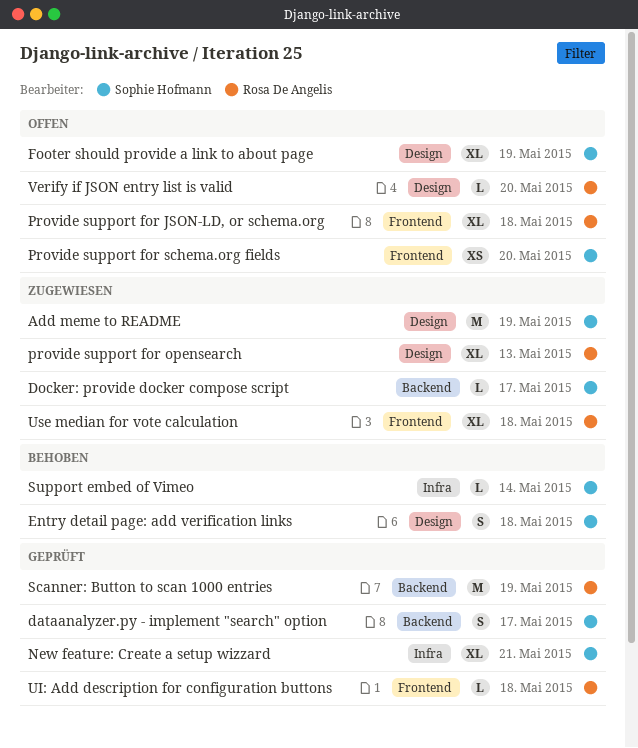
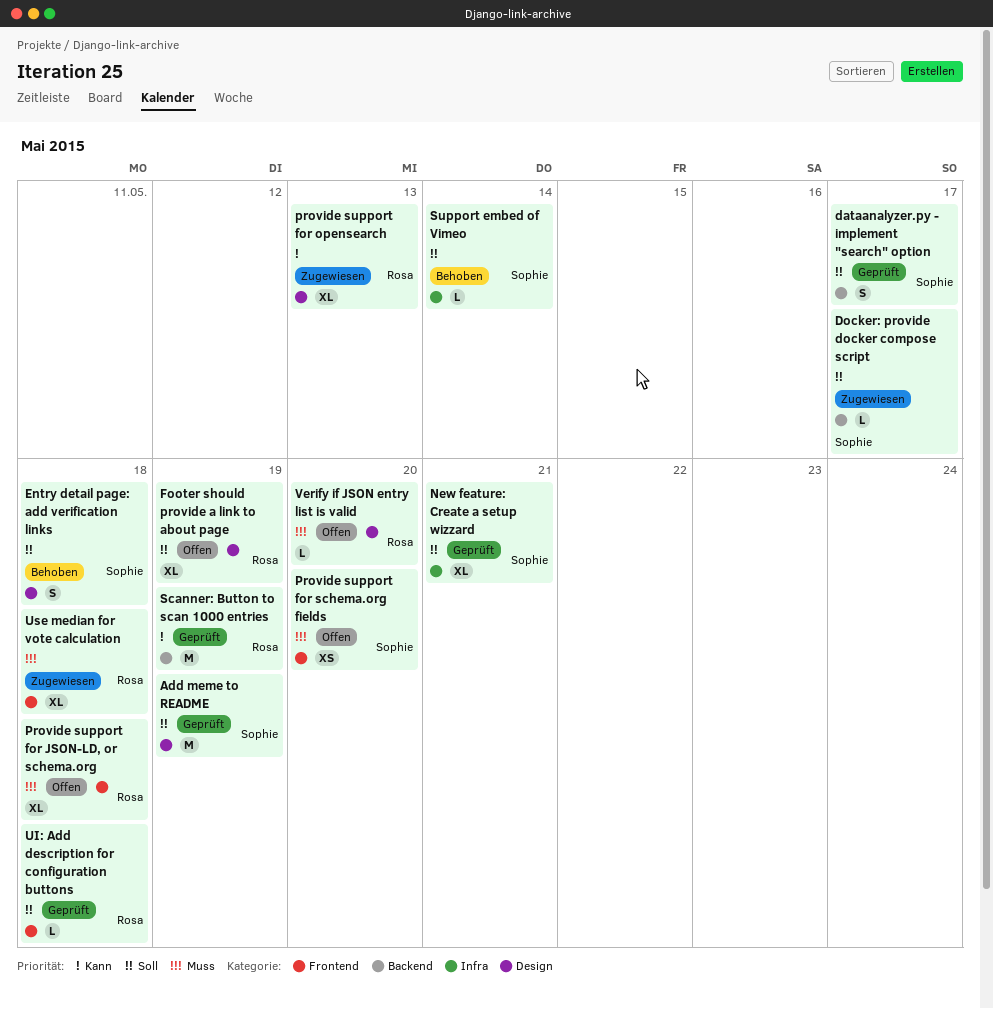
Add meme to README, status: Zugewiesen -> Geprüft
Footer should provide a link to about page, owner: Sophie Hofmann -> Rosa De Angelis

